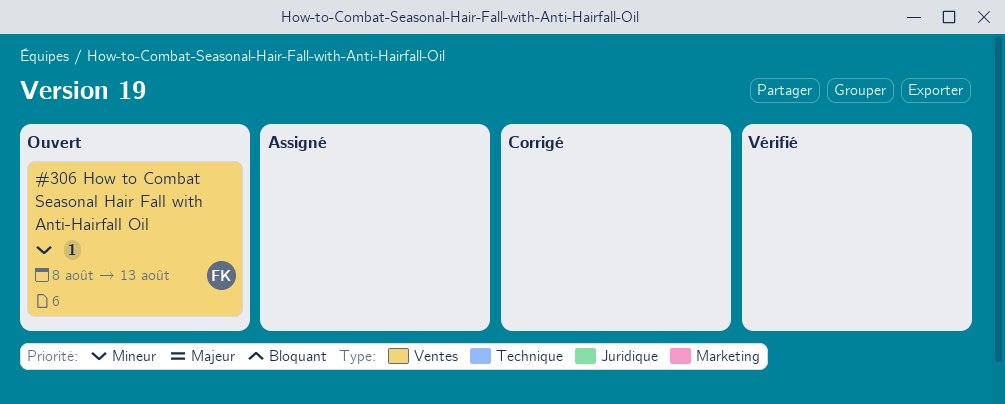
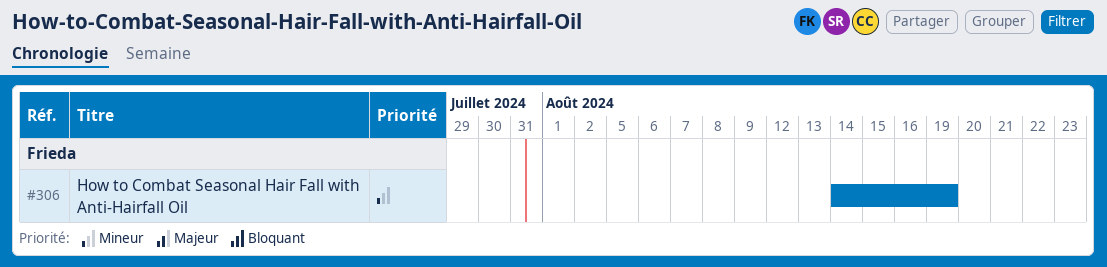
#306, start: Aug 8 -> Aug 14
#306, due: Aug 13 -> Aug 19

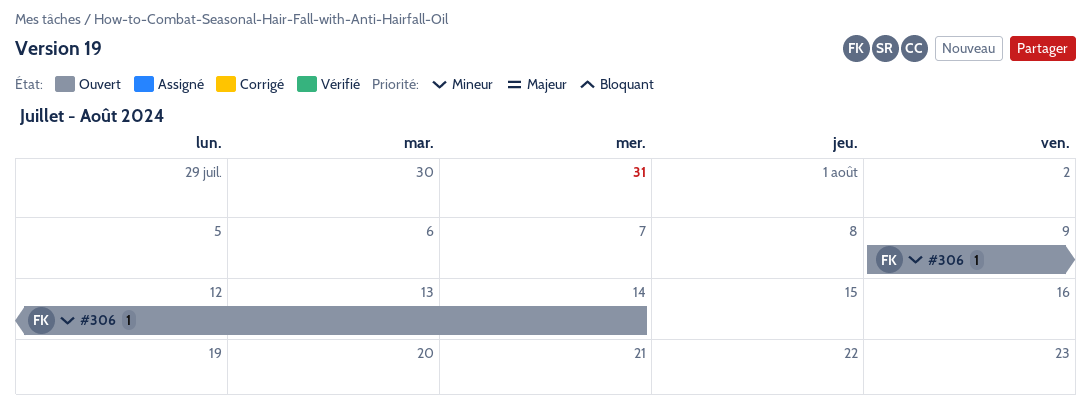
#306, start: Aug 14 -> Aug 9
#306, due: Aug 19 -> Aug 14

